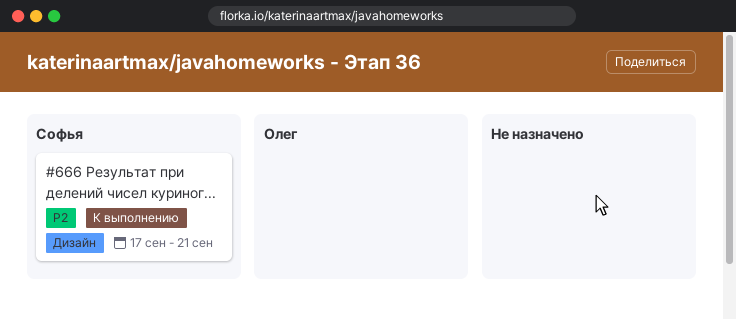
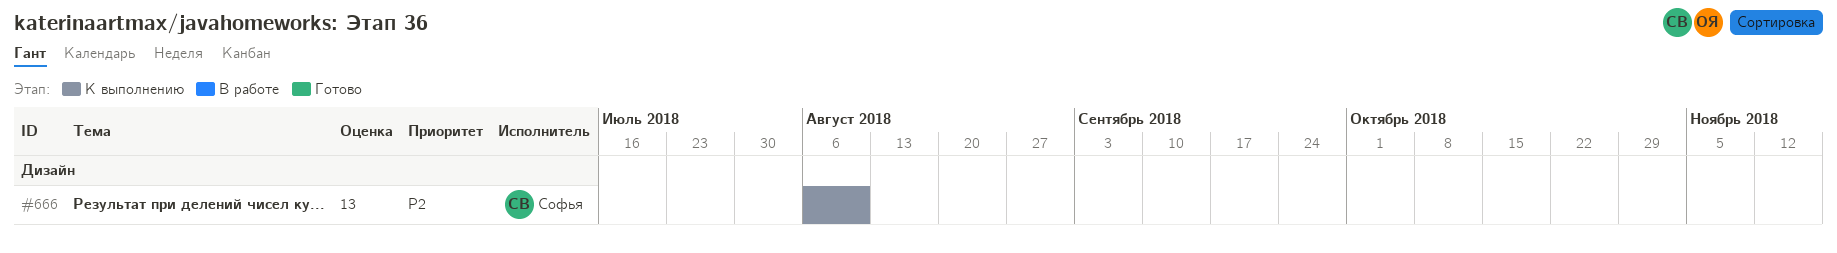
#666, start: Sep 17 -> Aug 6
#666, due: Sep 21 -> Aug 10

